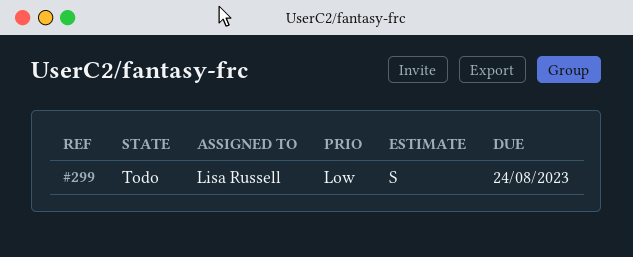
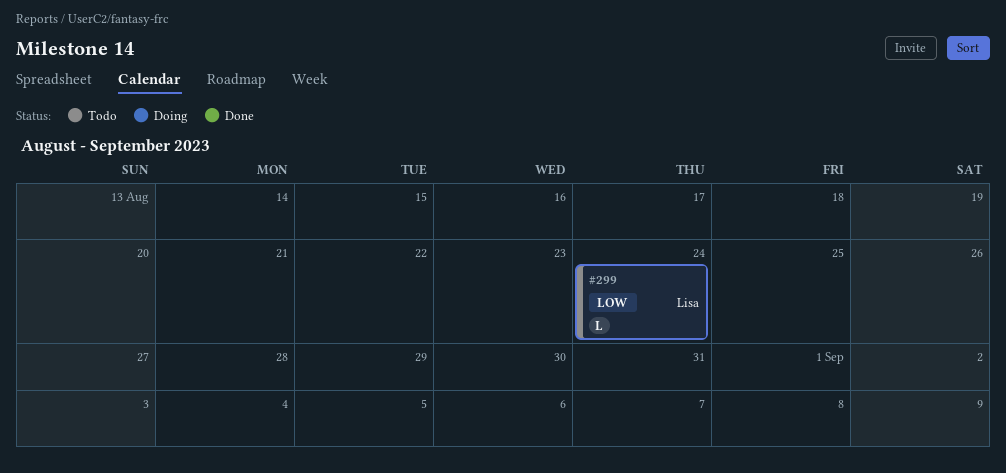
#299, estimate: S -> L

